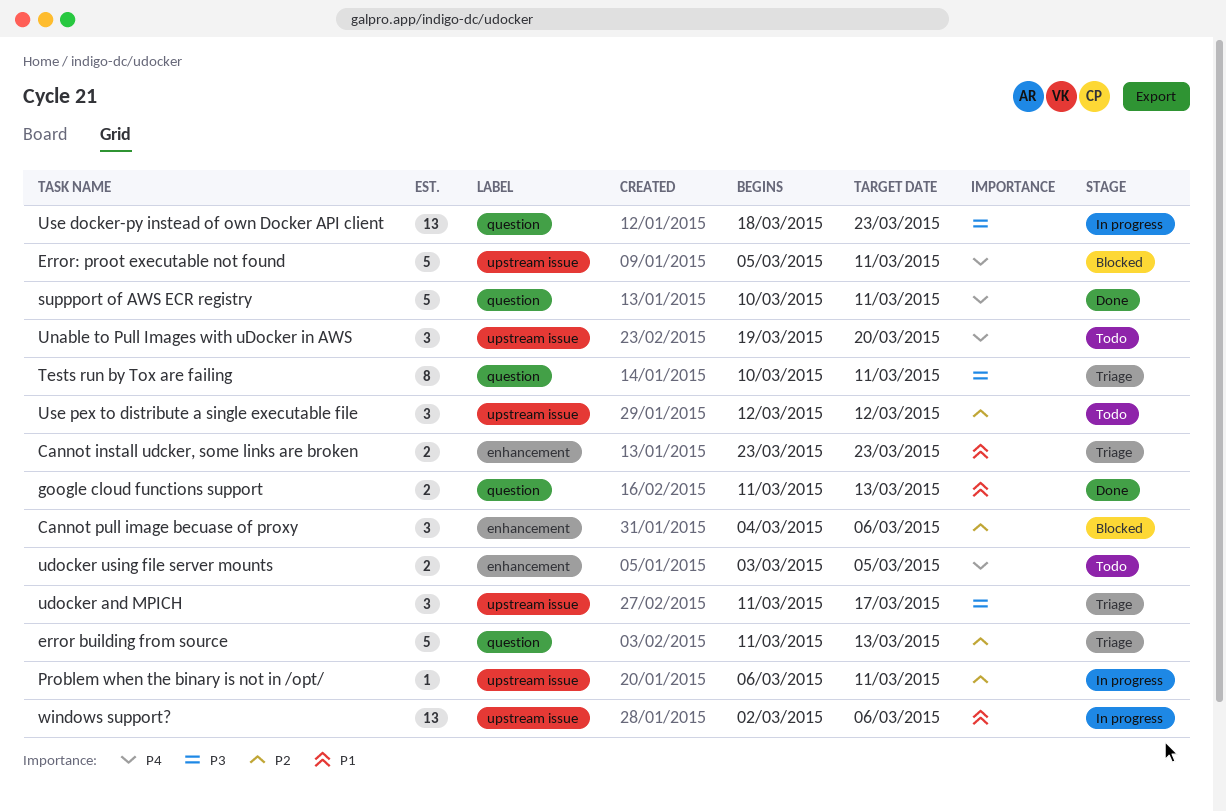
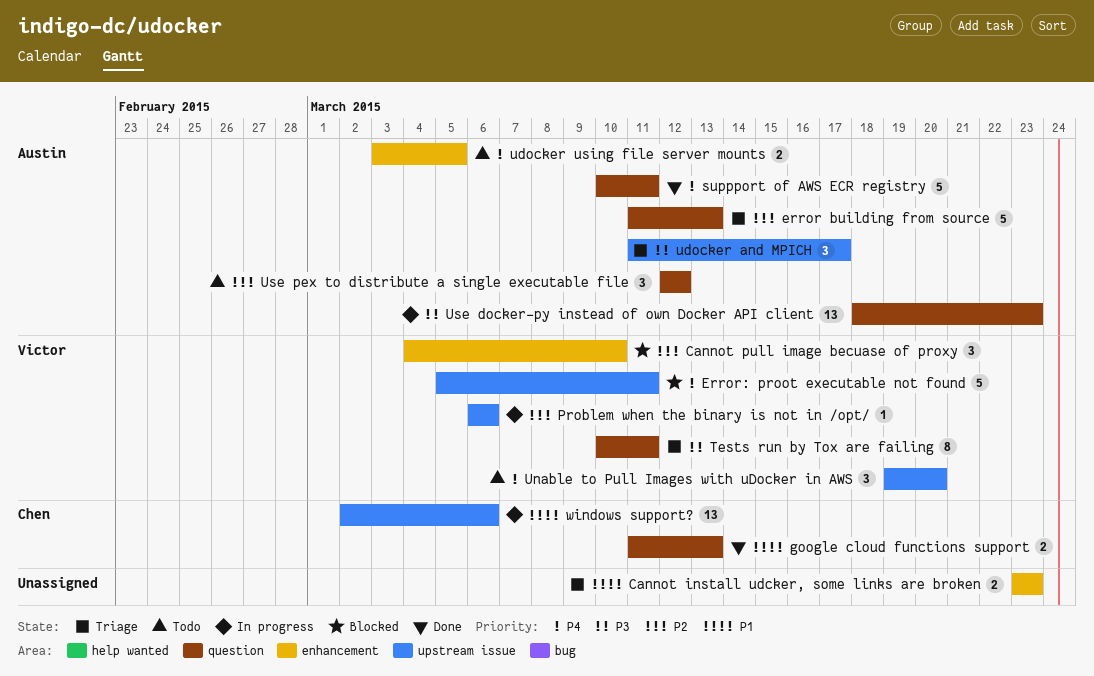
Cannot pull image becuase of proxy, due: Mar 6 -> Mar 10
Problem when the binary is not in /opt/, due: Mar 11 -> Mar 6
Use pex to distribute a single executable file, label: upstream issue -> question

